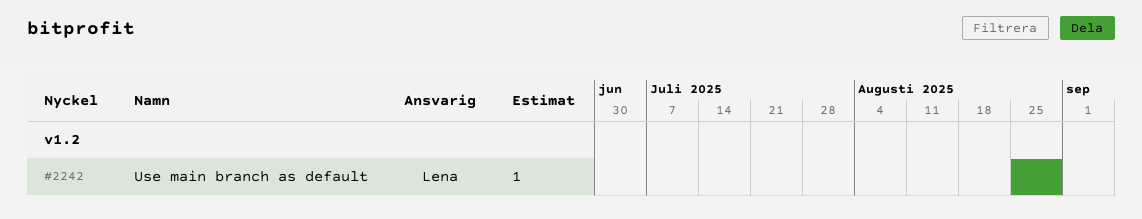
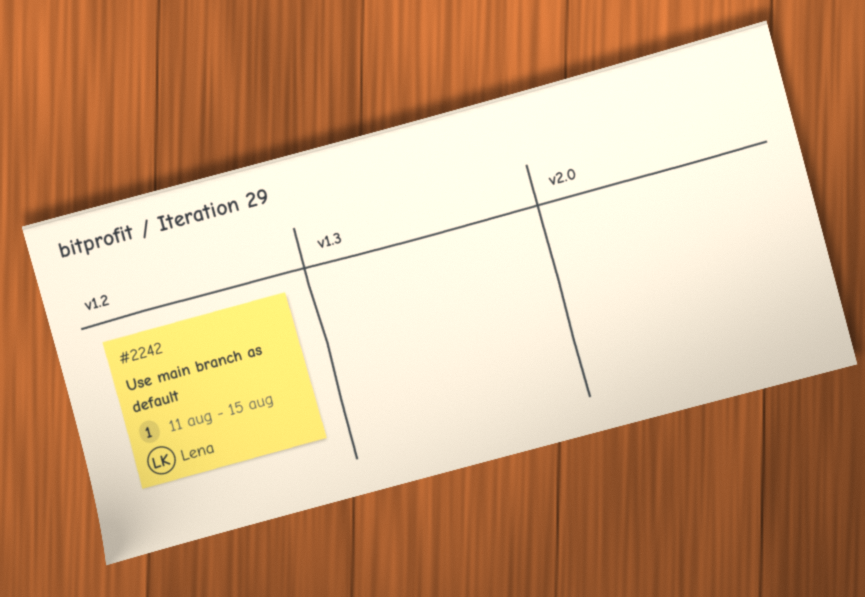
#2242, start: Aug 25 -> Aug 11
#2242, due: Aug 29 -> Aug 15

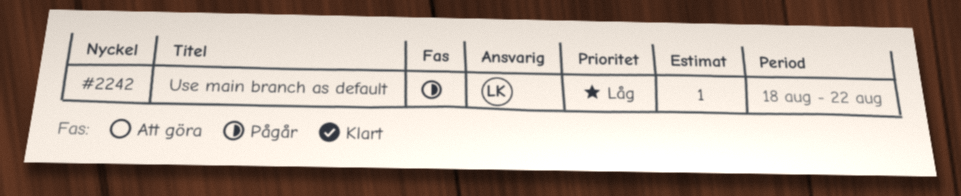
#2242, start: Aug 11 -> Aug 18
#2242, due: Aug 15 -> Aug 22

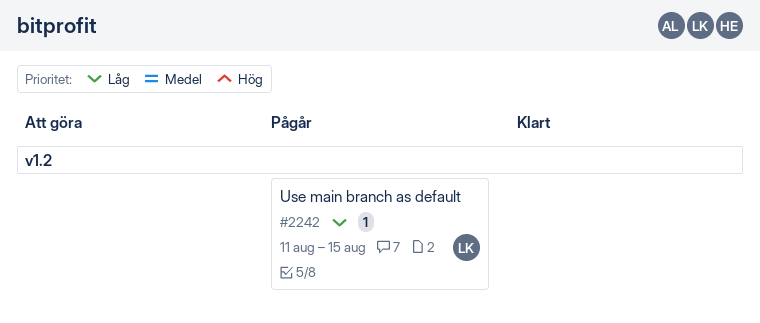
#2242, start: Aug 18 -> Aug 11
#2242, due: Aug 22 -> Aug 15

